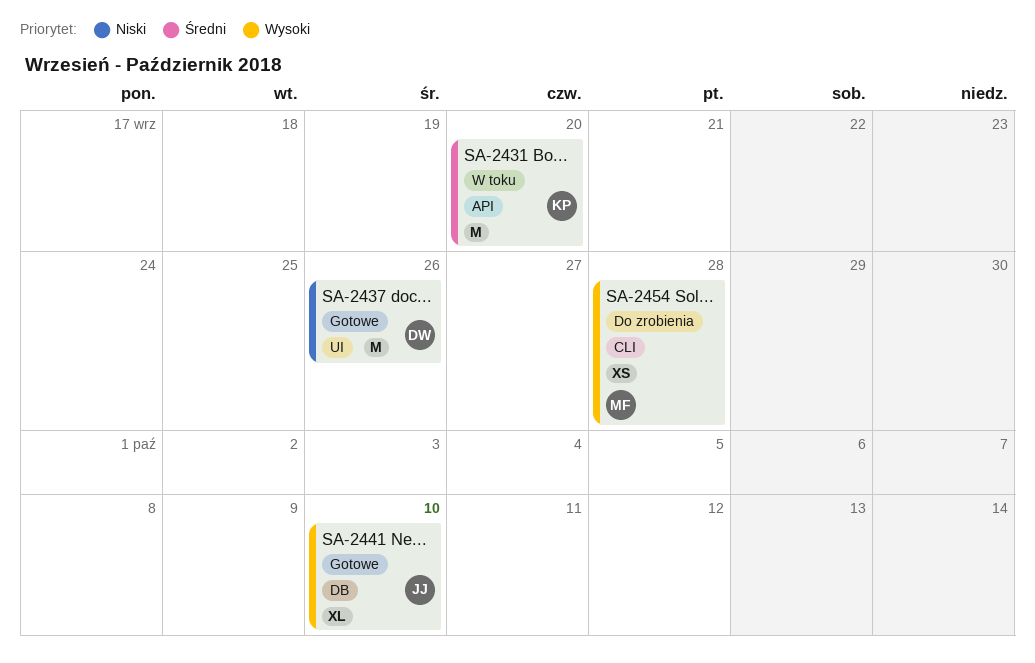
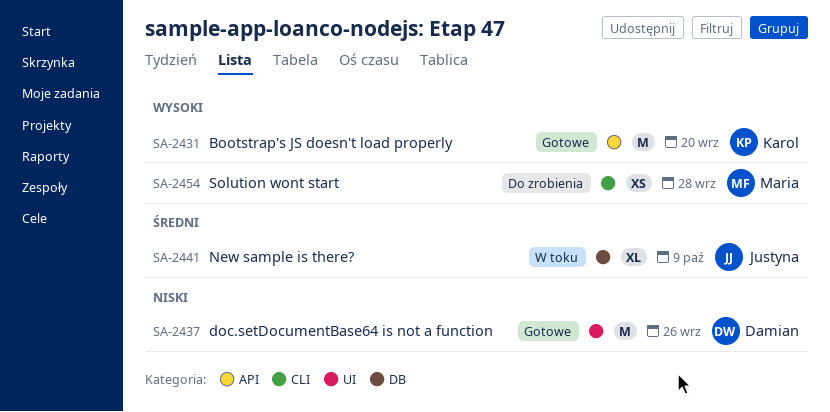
SA-2431, status: W toku -> Gotowe
SA-2431, priority: Średni -> Wysoki
SA-2441, status: Gotowe -> W toku
SA-2441, priority: Wysoki -> Średni
SA-2441, due: Oct 10 -> Oct 9

